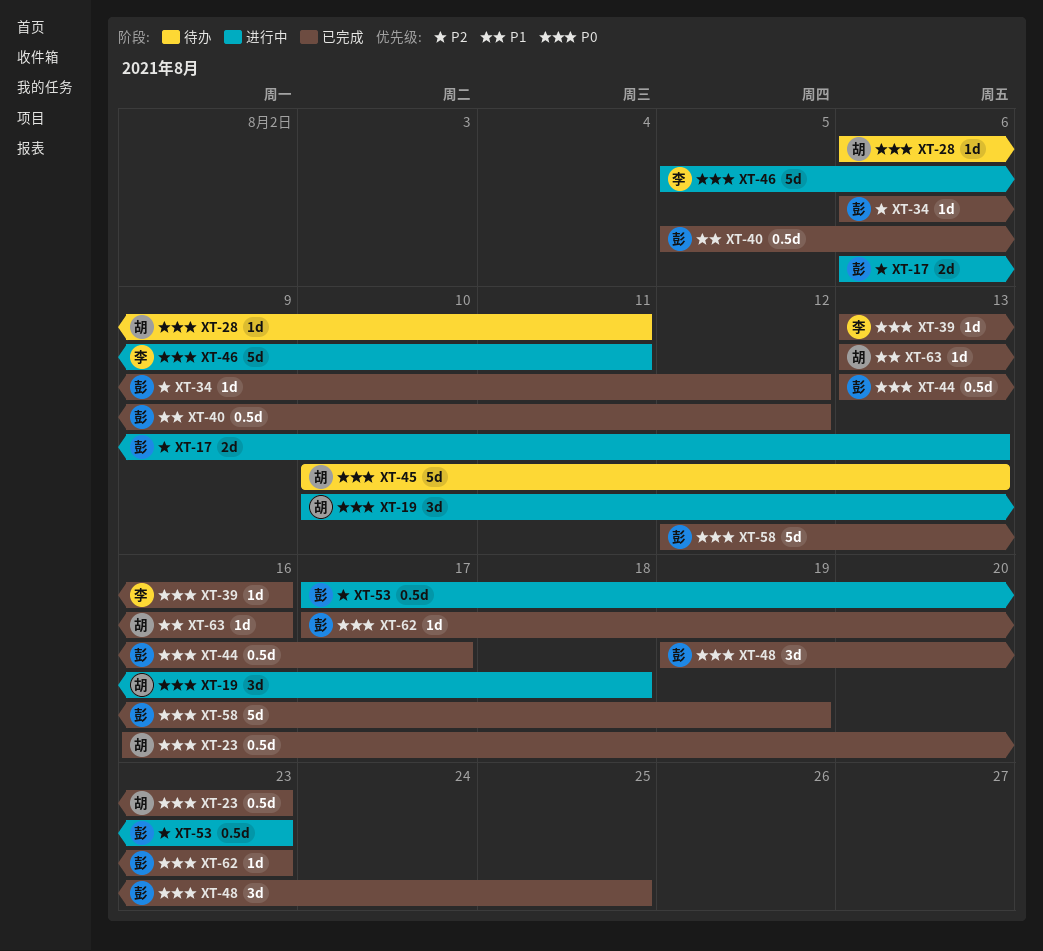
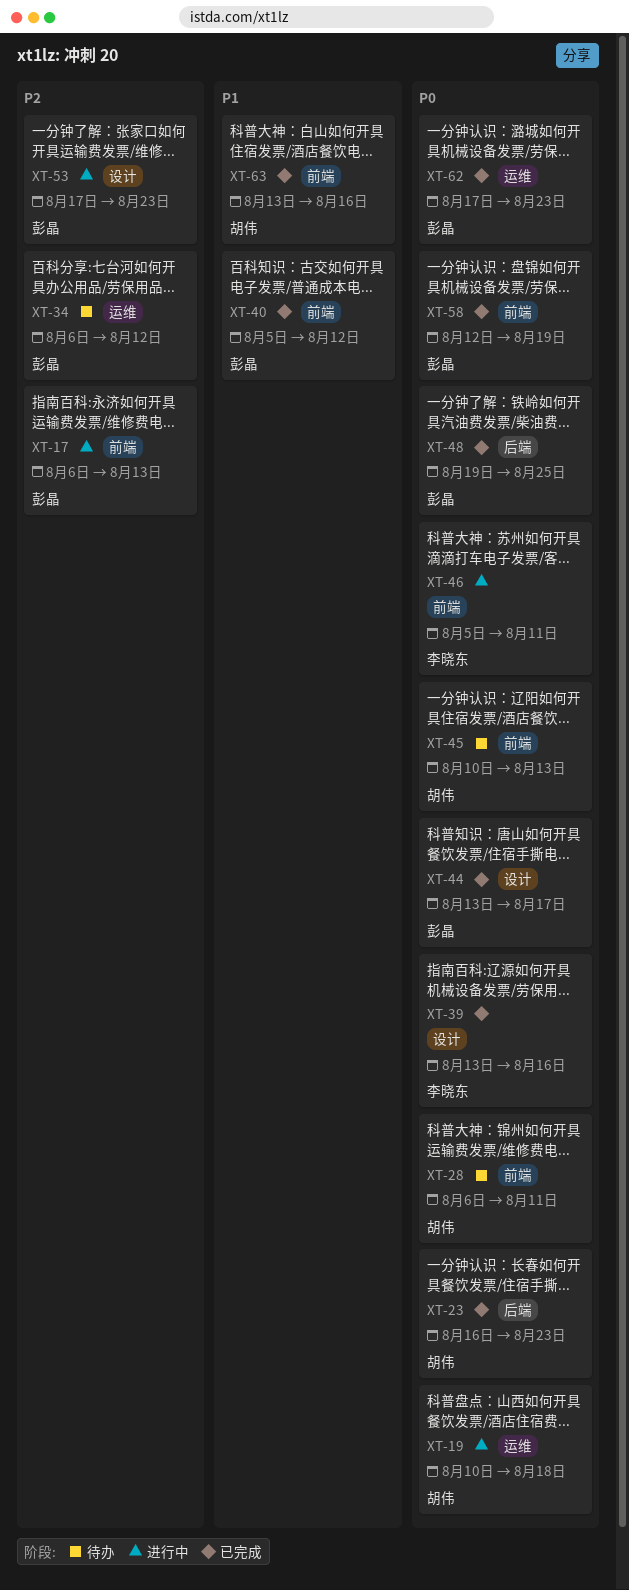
XT-34, status: 已完成 -> 待办

